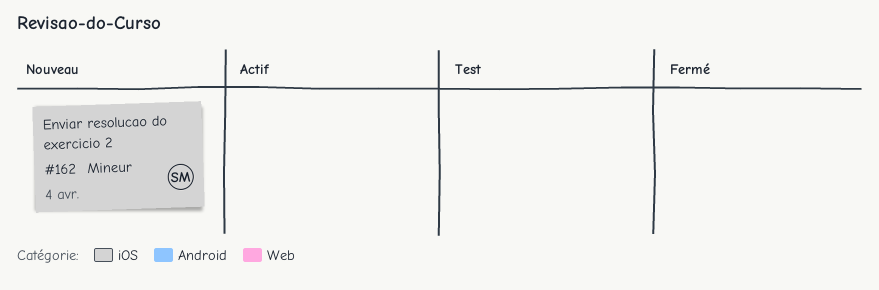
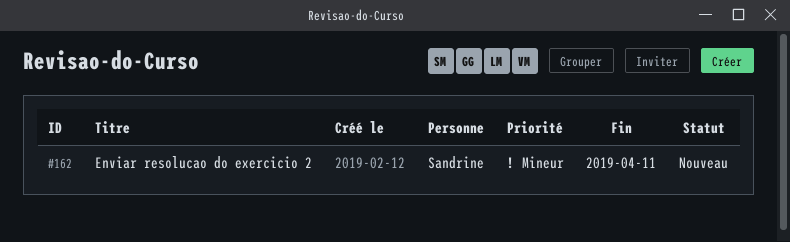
#162, due: Apr 4 -> Apr 11

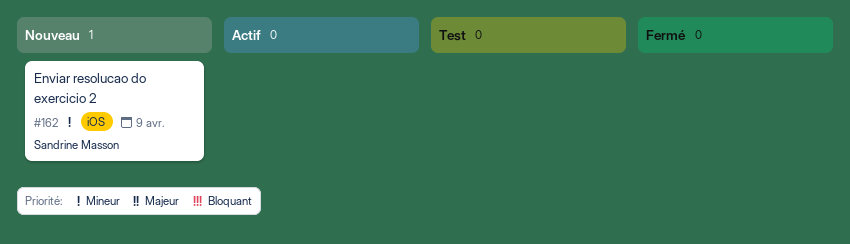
#162, due: Apr 11 -> Apr 9

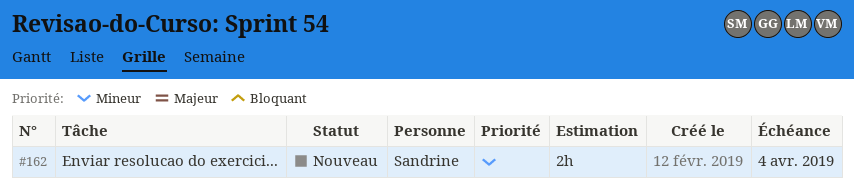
#162, due: Apr 9 -> Apr 4

